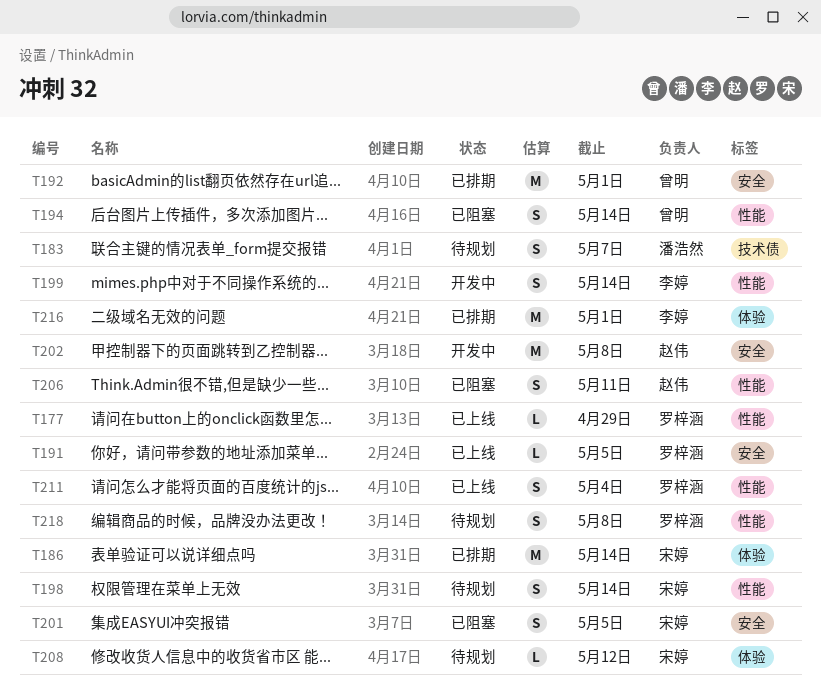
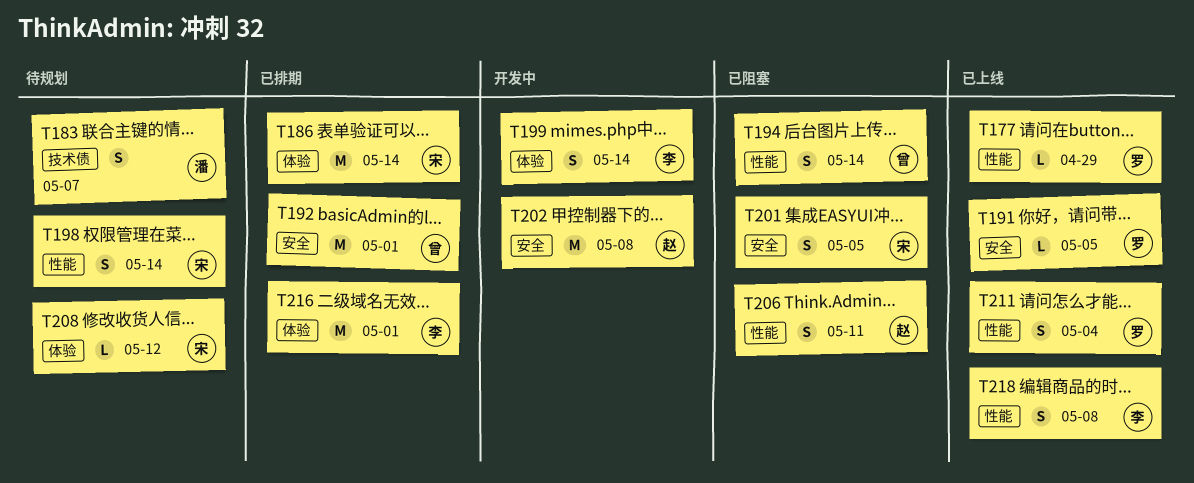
T199, label: 性能 -> 体验
T218, status: 待规划 -> 已上线
T218, owner: 罗梓涵 -> 李婷

